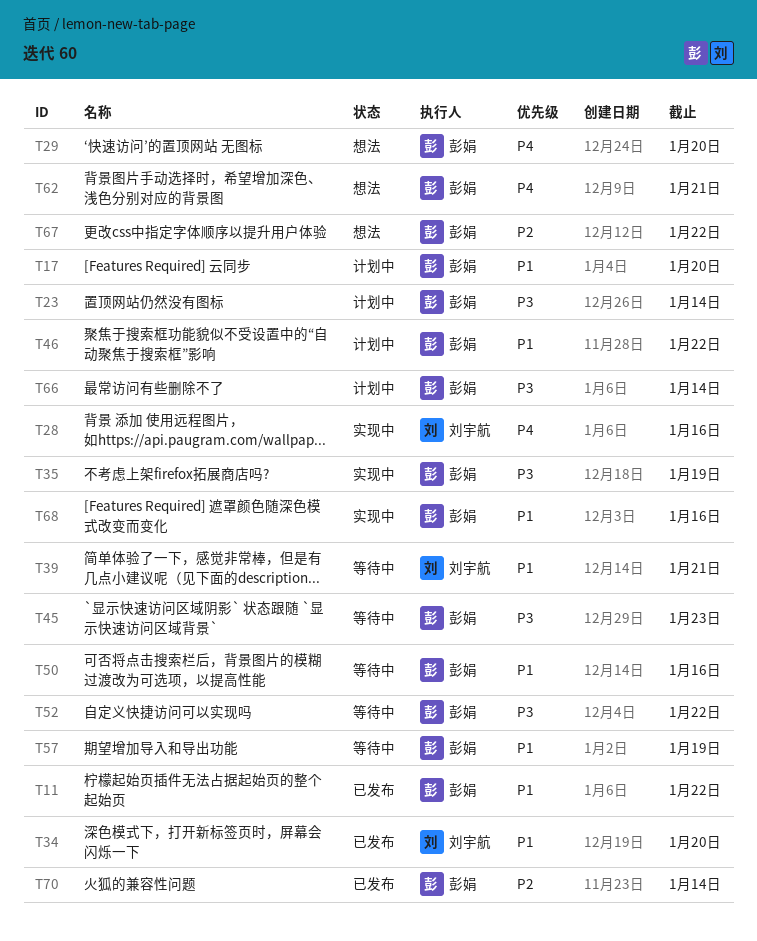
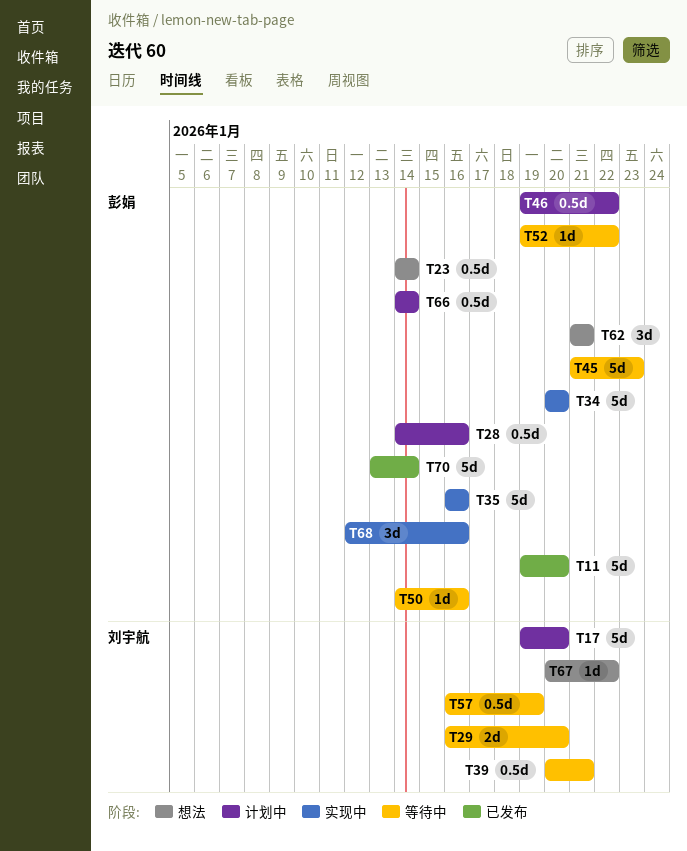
T11, due: Jan 22 -> Jan 20
T17, owner: 彭娟 -> 刘宇航
T23, status: 计划中 -> 想法
T28, status: 实现中 -> 计划中
T28, owner: 刘宇航 -> 彭娟
T29, status: 想法 -> 等待中
T29, owner: 彭娟 -> 刘宇航
T34, status: 已发布 -> 实现中
T34, owner: 刘宇航 -> 彭娟
T35, due: Jan 19 -> Jan 16
T57, owner: 彭娟 -> 刘宇航
T67, owner: 彭娟 -> 刘宇航

